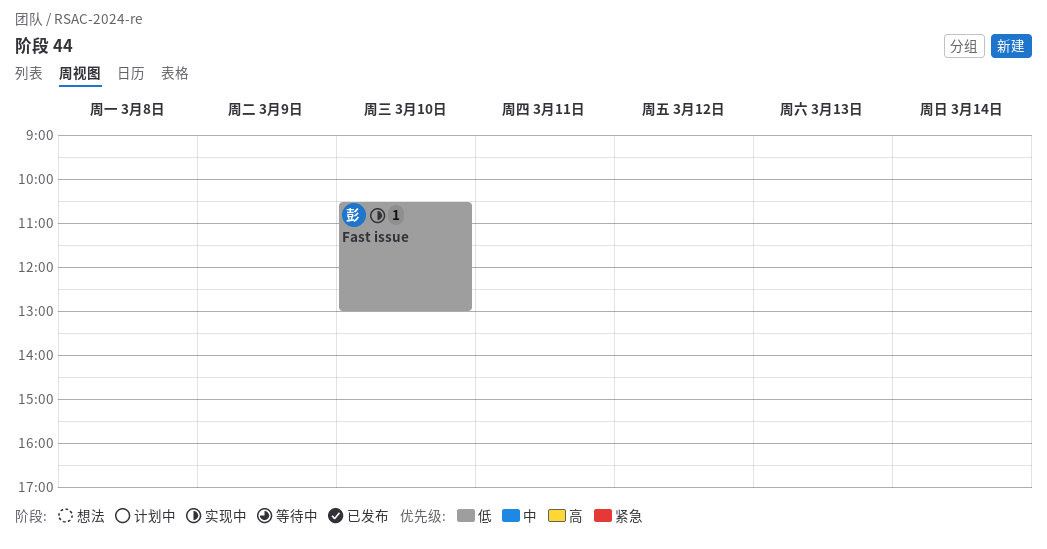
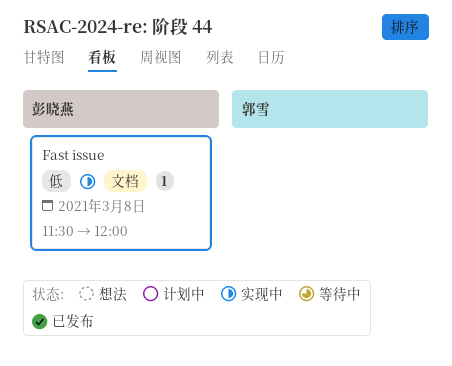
Fast issue, day: Mar 10 -> Mar 8
Fast issue, begins: 10:30 -> 11:30
Fast issue, ends: 13:00 -> 12:00

